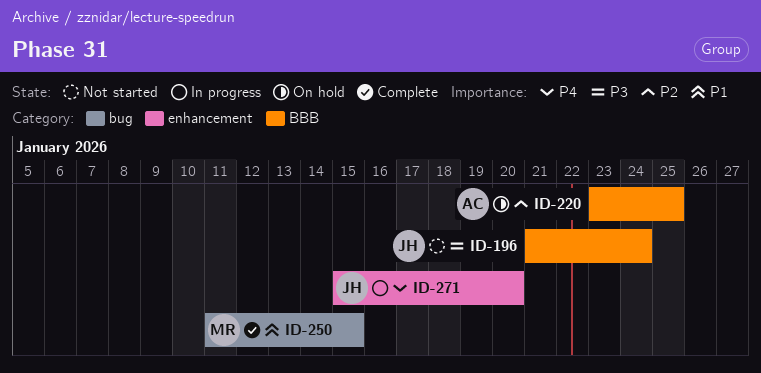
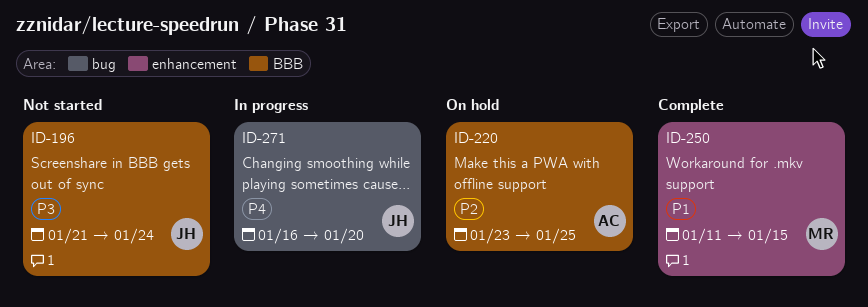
ID-250, label: bug -> enhancement
ID-271, label: enhancement -> bug
ID-271, start: Jan 15 -> Jan 16

